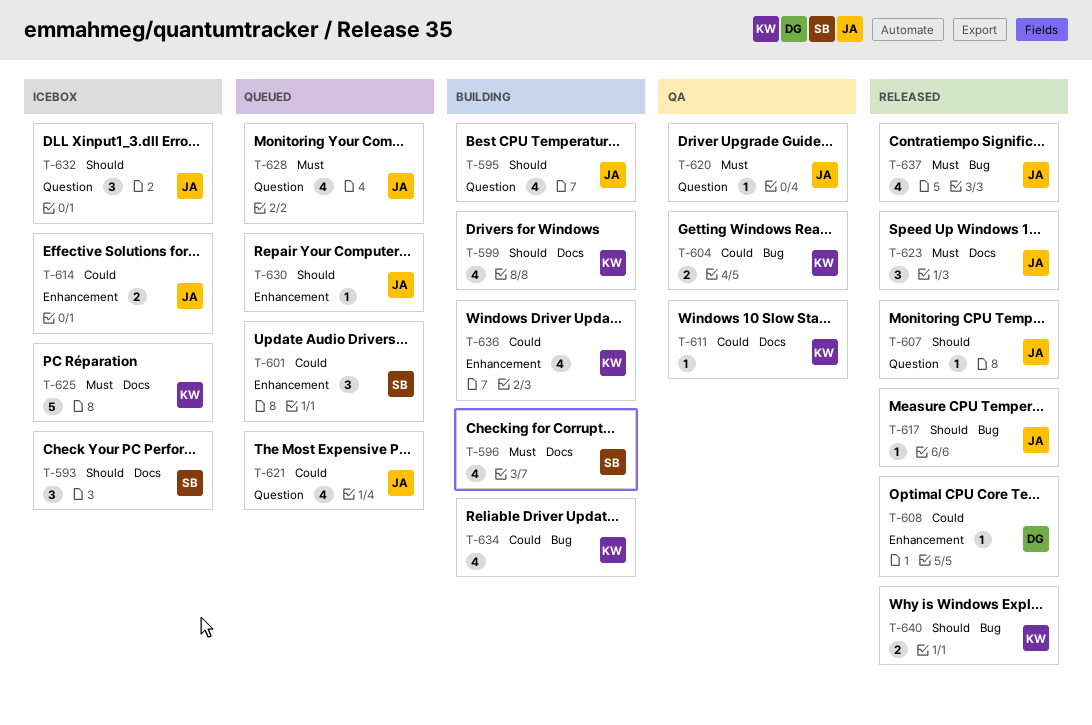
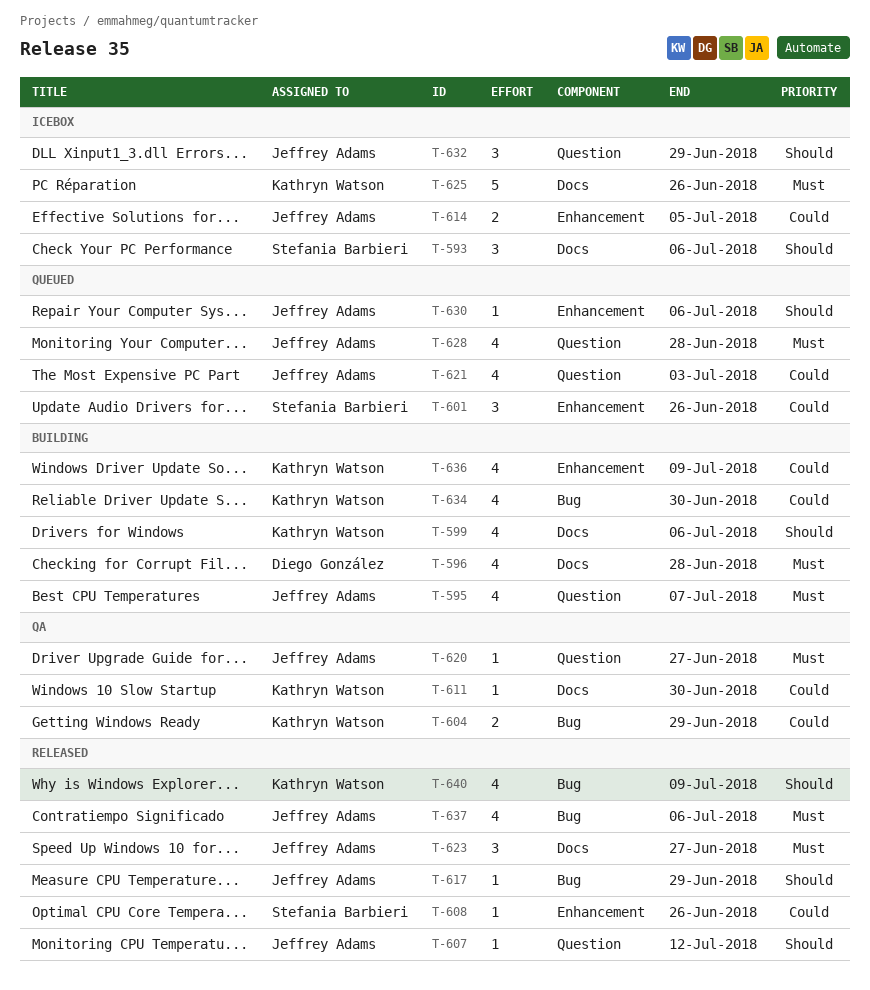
T-595, priority: Should -> Must
T-596, owner: Stefania Barbieri -> Diego González
T-608, owner: Diego González -> Stefania Barbieri
T-640, estimate: 2 -> 4

